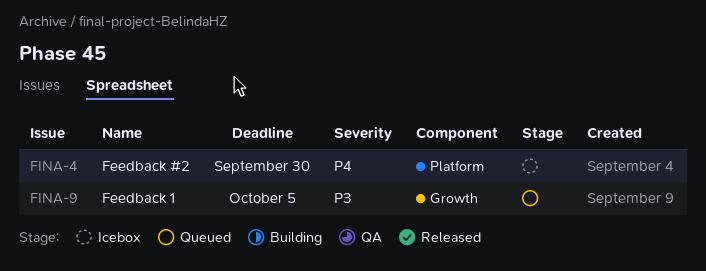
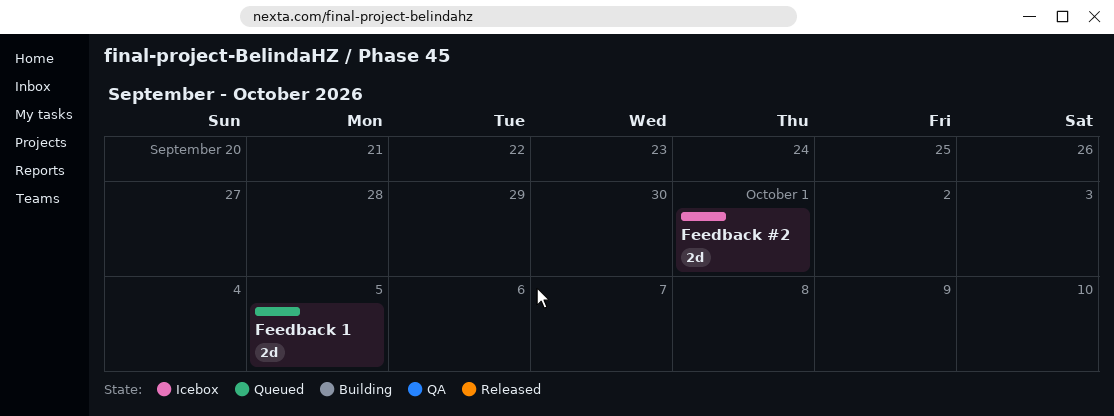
Feedback #2, due: Sep 30 -> Oct 1

